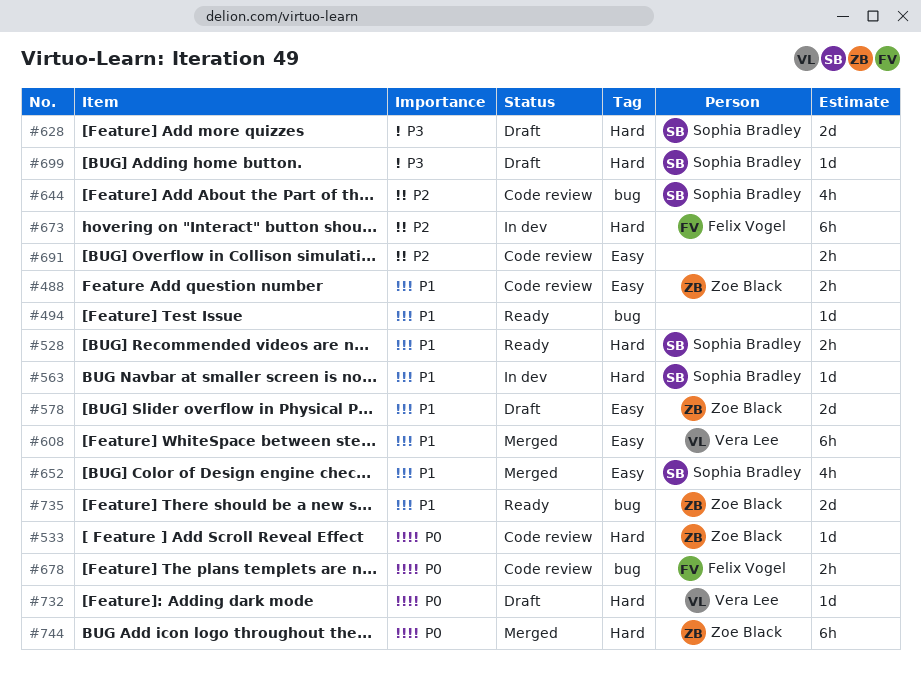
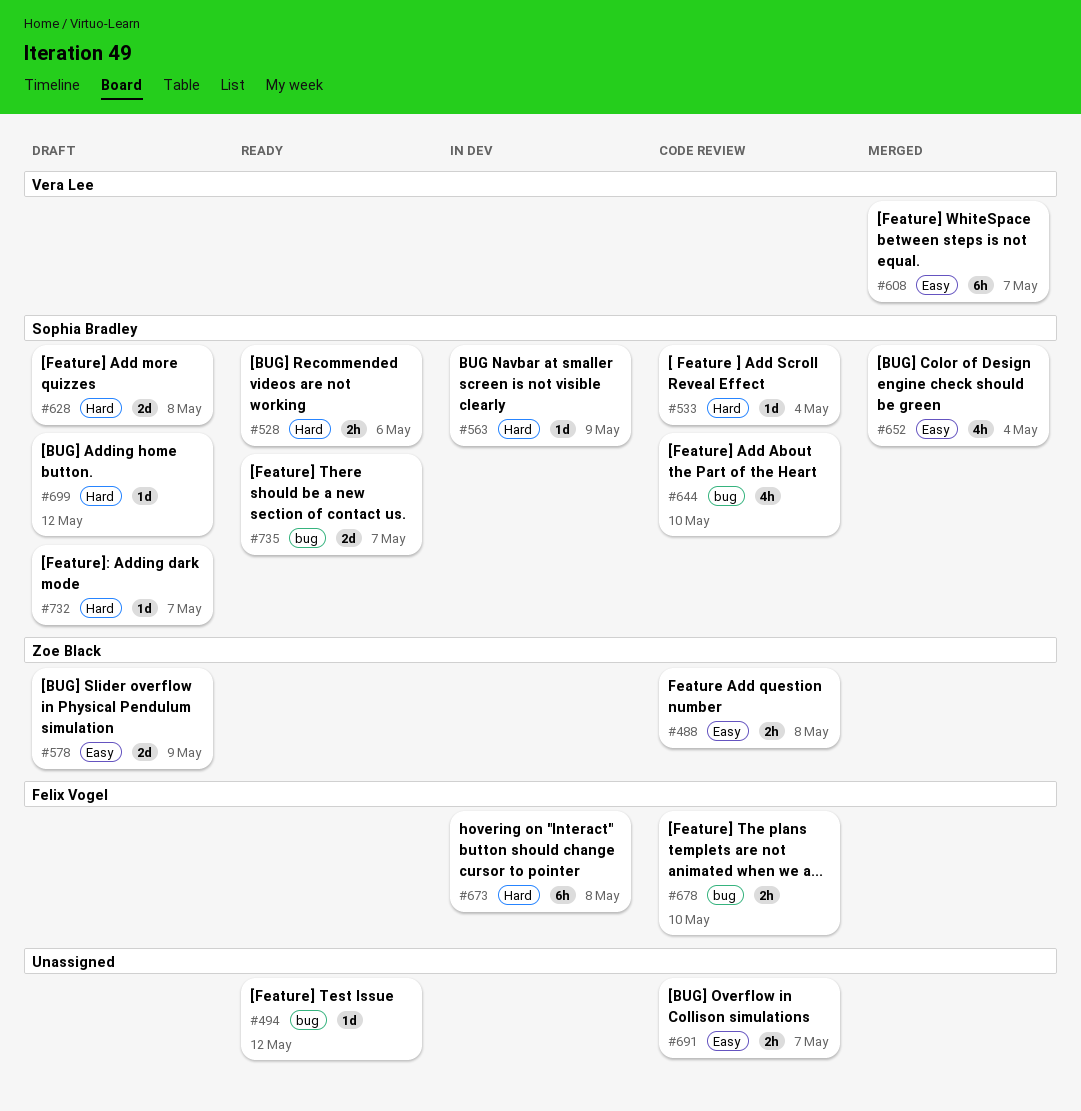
#533, owner: Zoe Black -> Sophia Bradley
#732, owner: Vera Lee -> Sophia Bradley
#735, owner: Zoe Black -> Sophia Bradley
#744: present -> none

